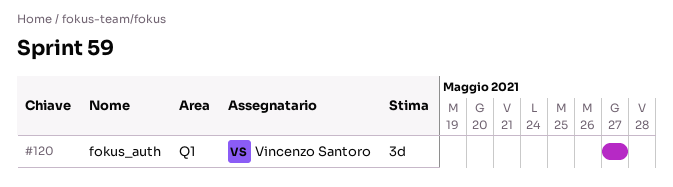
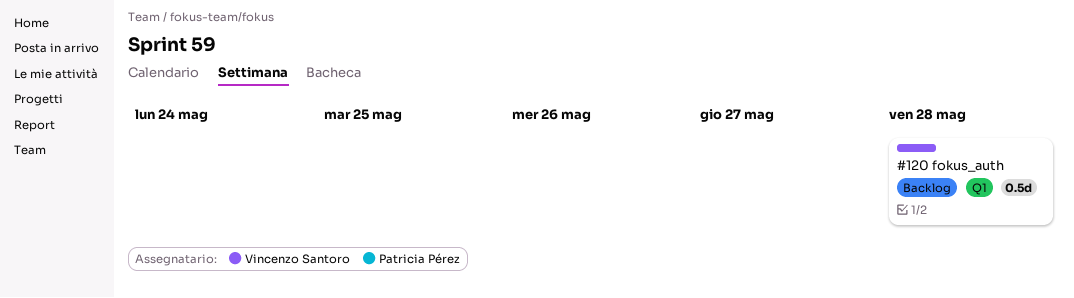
#120, estimate: 3d -> 0.5d
#120, due: May 27 -> May 28

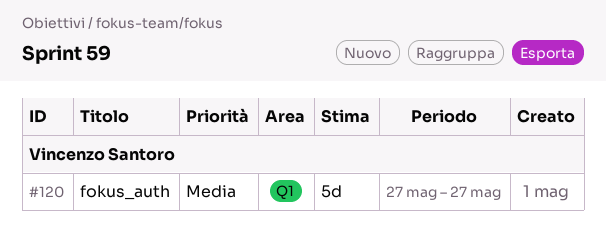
#120, estimate: 0.5d -> 5d
#120, due: May 28 -> May 27

